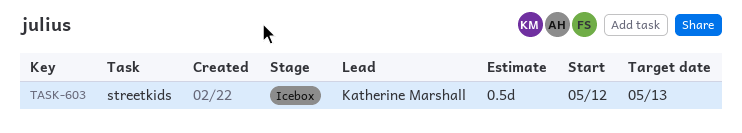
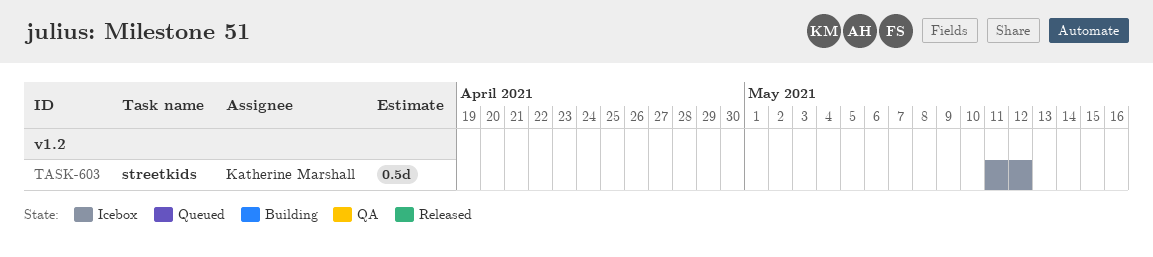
TASK-603, start: May 12 -> May 11
TASK-603, due: May 13 -> May 12

